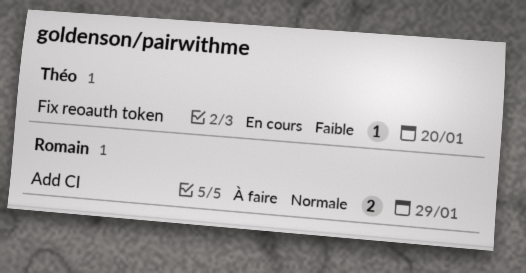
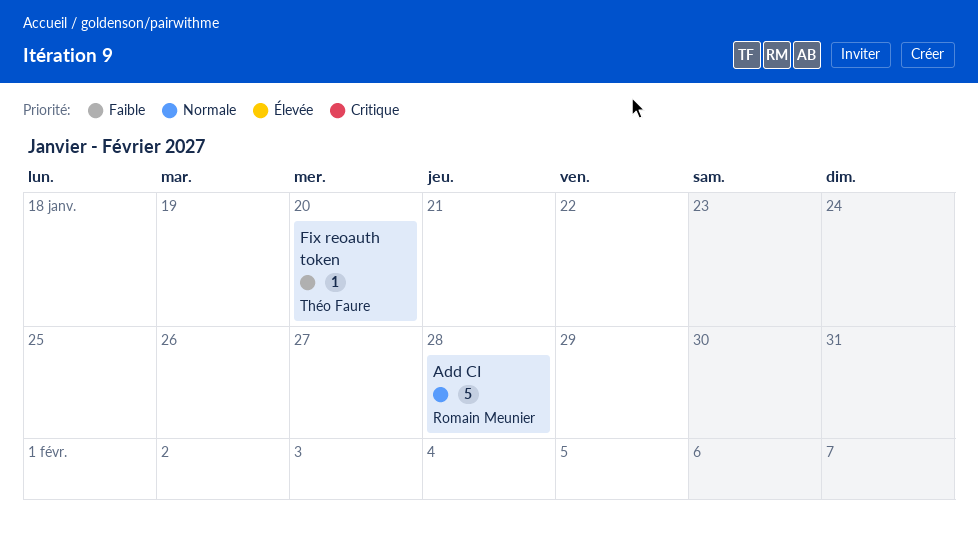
Add CI, estimate: 2 -> 5
Add CI, due: Jan 29 -> Jan 28

